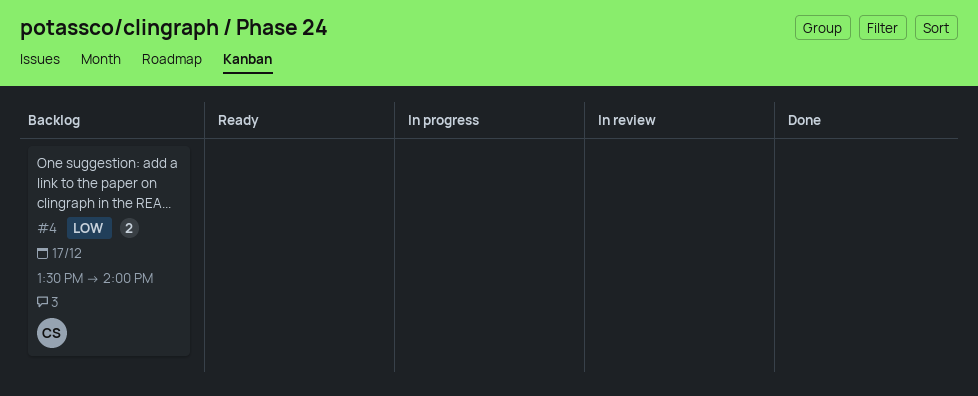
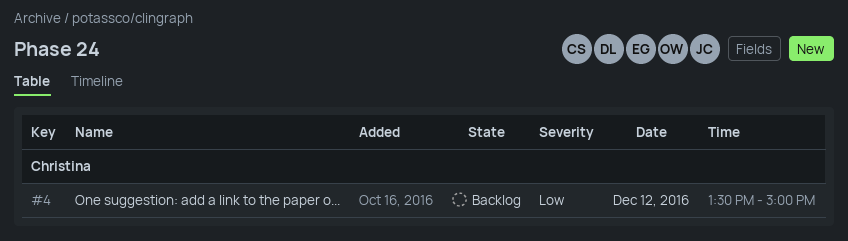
#4, day: Dec 17 -> Dec 12
#4, ends: 14:00 -> 15:00

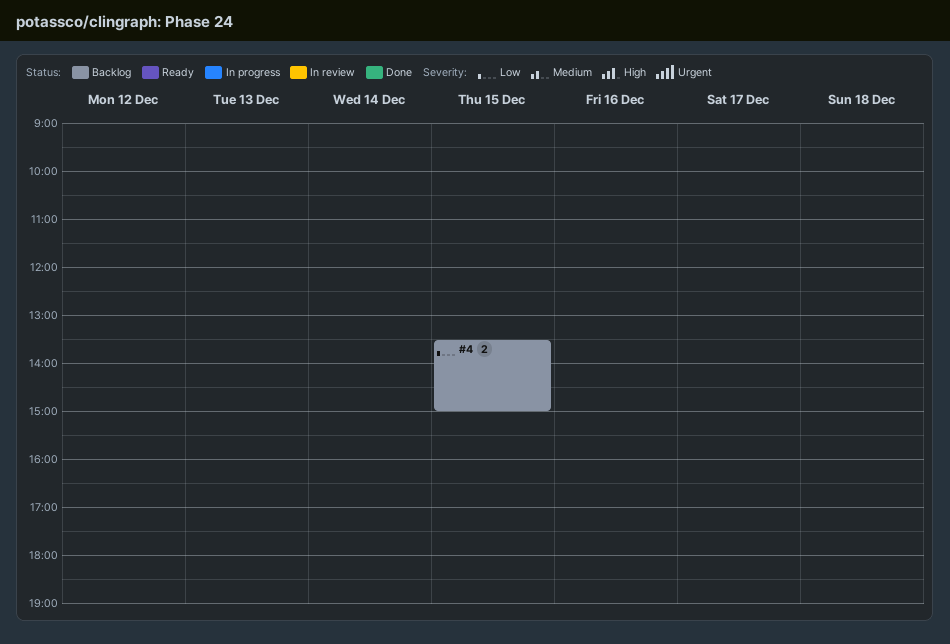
#4, day: Dec 12 -> Dec 15

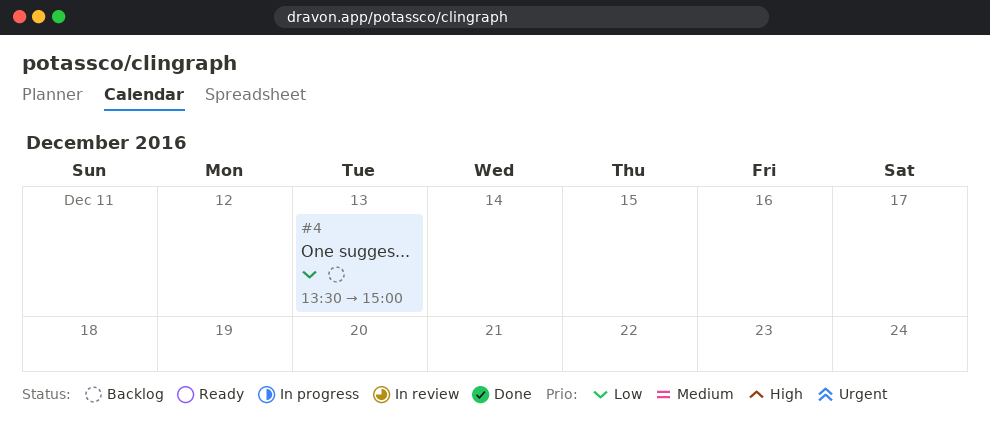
#4, day: Dec 15 -> Dec 13

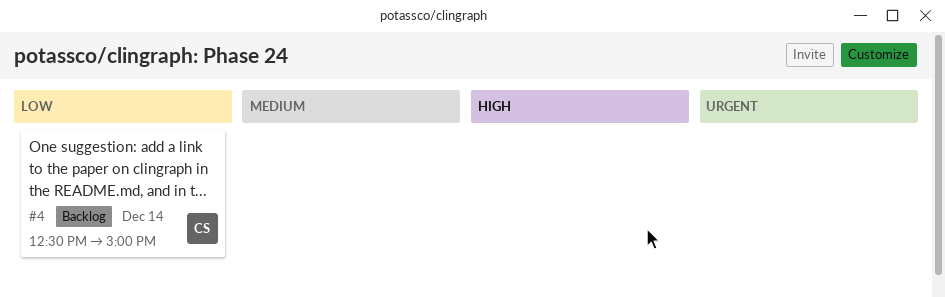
#4, day: Dec 13 -> Dec 14
#4, begins: 13:30 -> 12:30

